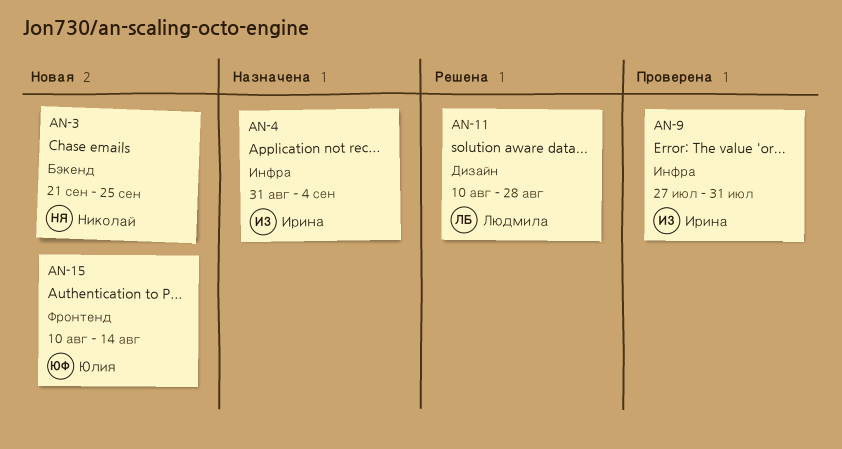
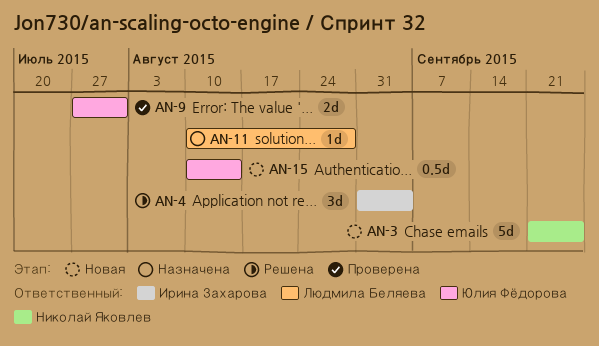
AN-4, status: Назначена -> Решена
AN-9, owner: Ирина Захарова -> Юлия Фёдорова
AN-11, status: Решена -> Назначена

